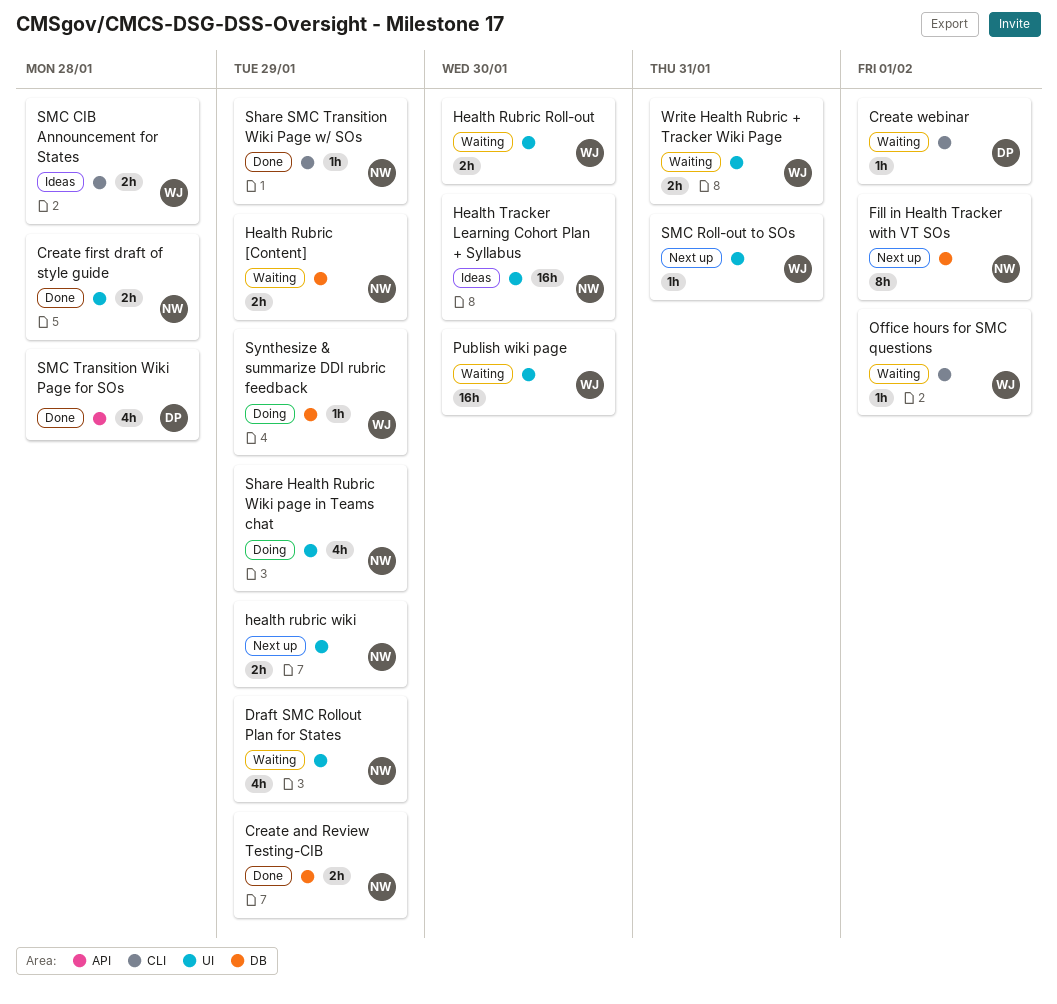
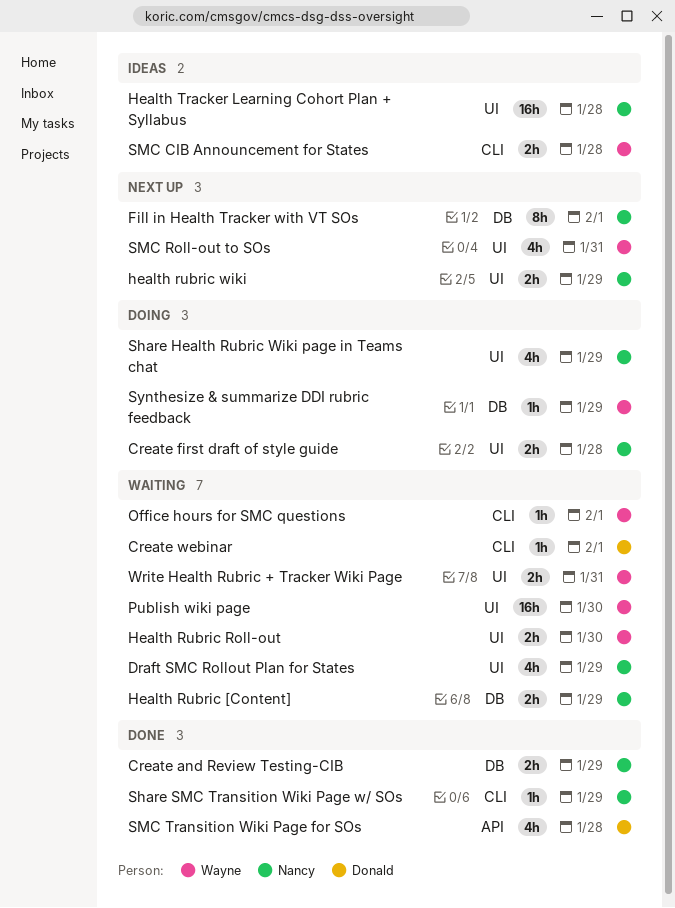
Create first draft of style guide, status: Done -> Doing
Health Tracker Learning Cohort Plan + Syllabus, due: Jan 30 -> Jan 28
SMC Roll-out to SOs, estimate: 1h -> 4h

